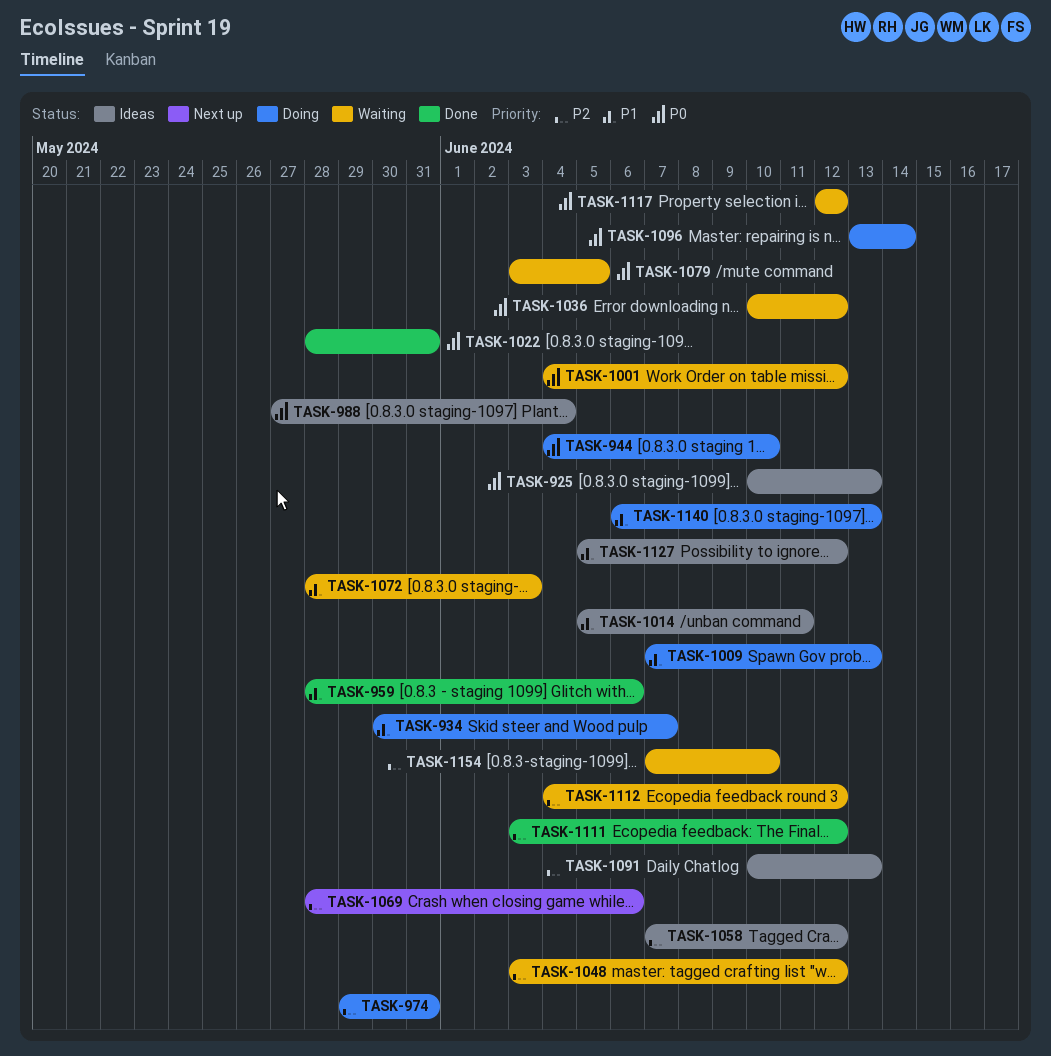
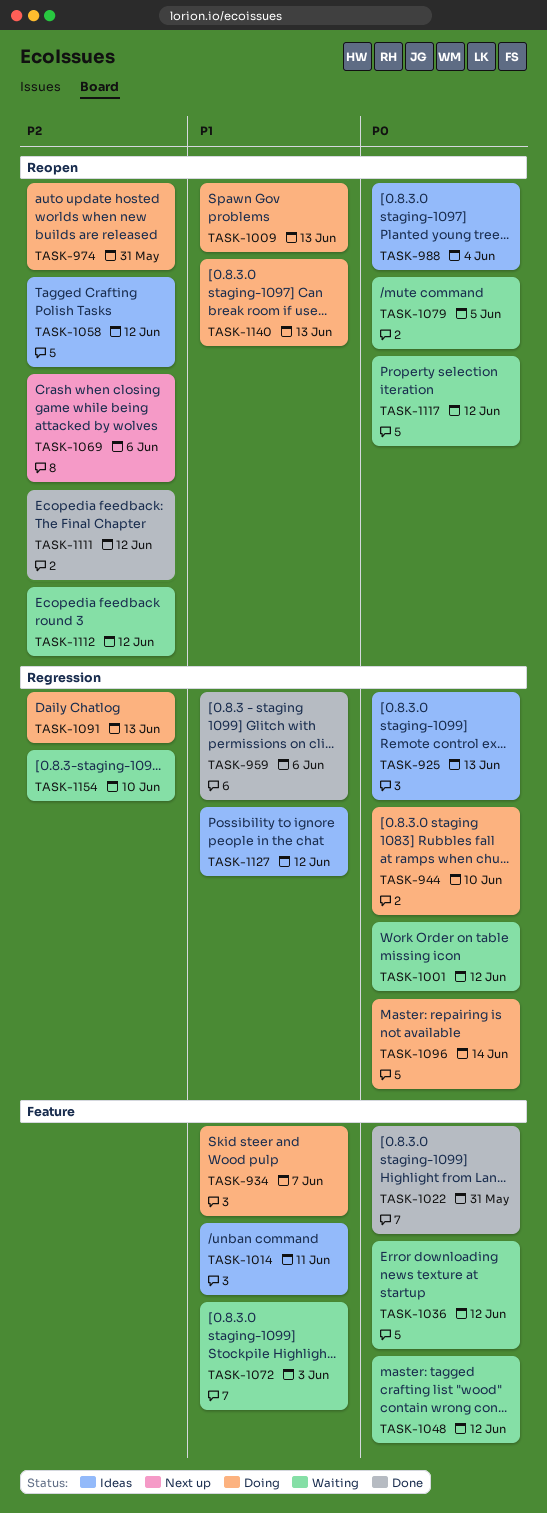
TASK-1048, priority: P2 -> P0
TASK-1091, status: Ideas -> Doing

